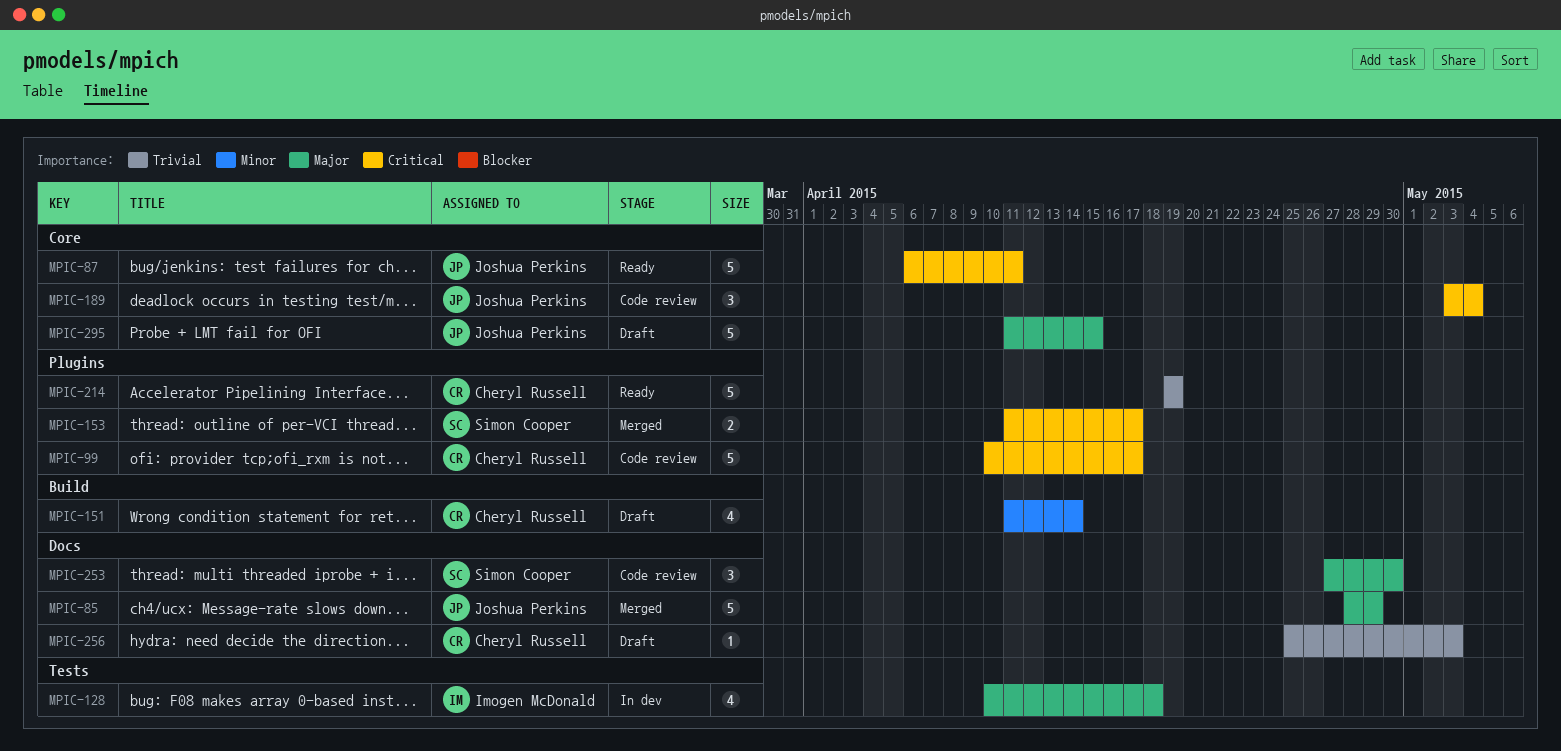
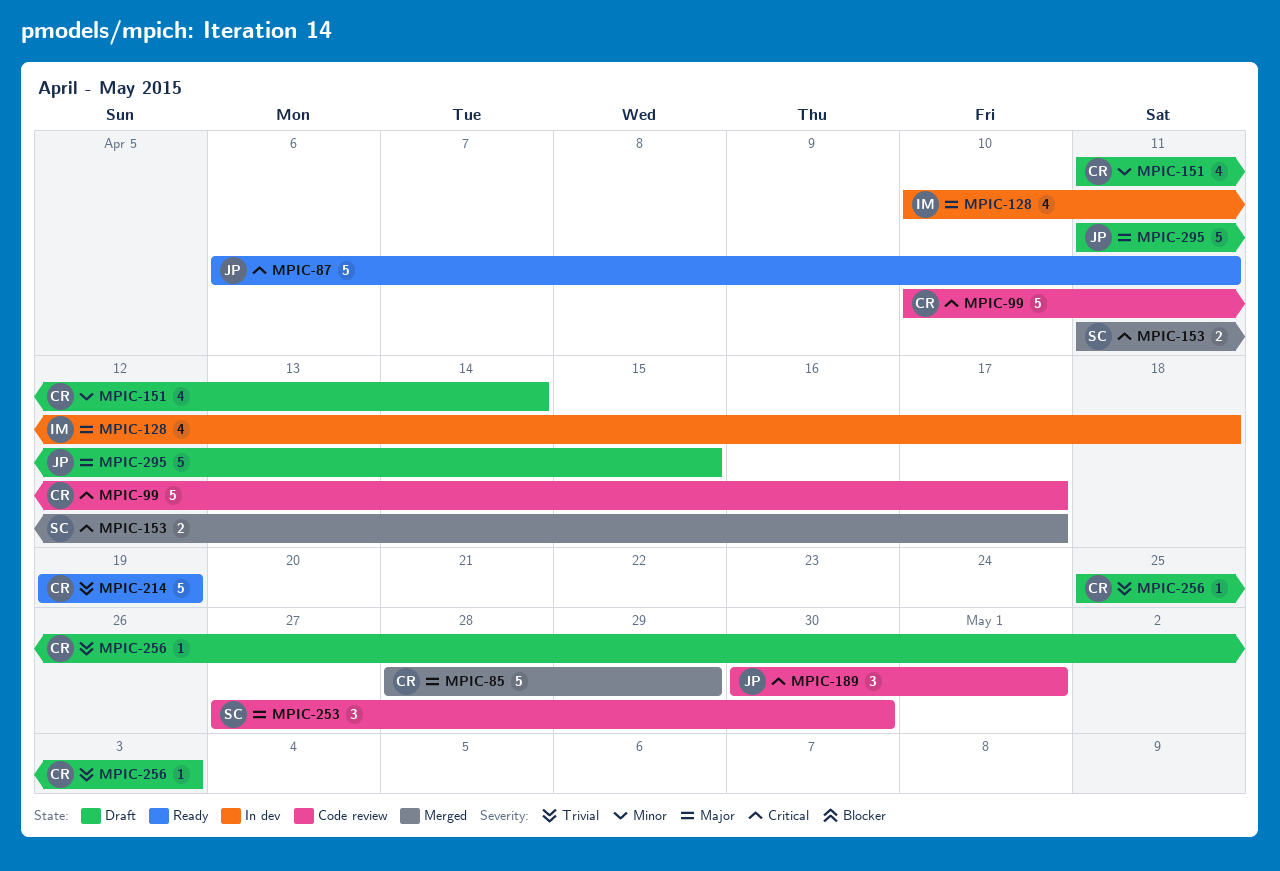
MPIC-85, owner: Joshua Perkins -> Cheryl Russell
MPIC-189, start: May 3 -> Apr 30
MPIC-189, due: May 4 -> May 1

